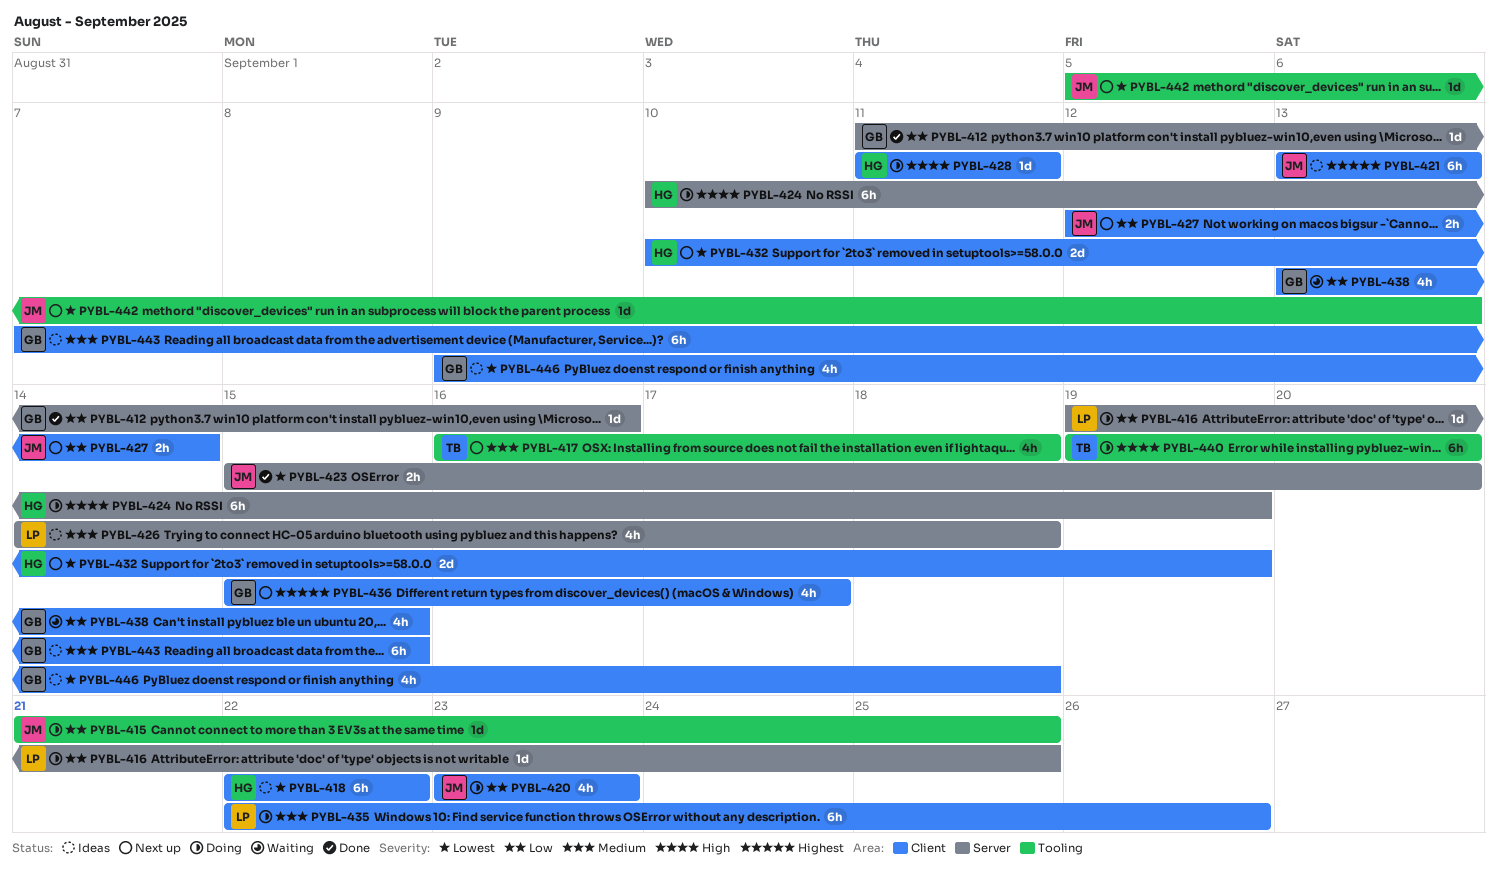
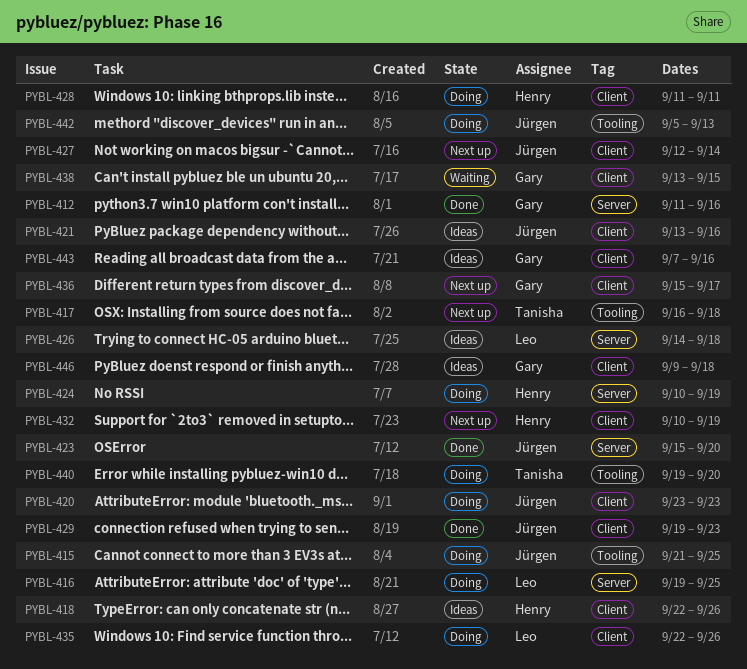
PYBL-418, due: Sep 22 -> Sep 26
PYBL-421, due: Sep 13 -> Sep 16
PYBL-429: none -> present
PYBL-442, status: Next up -> Doing
PYBL-443, due: Sep 15 -> Sep 16

